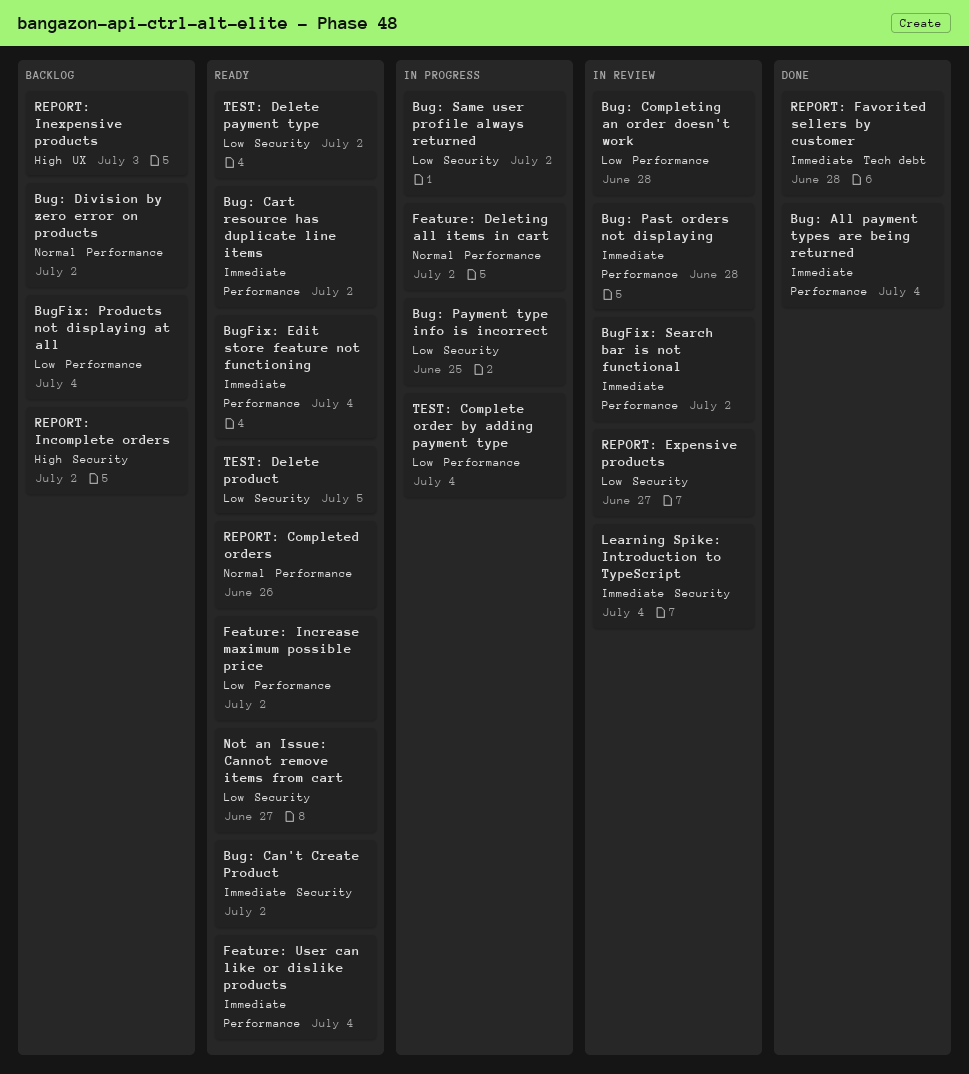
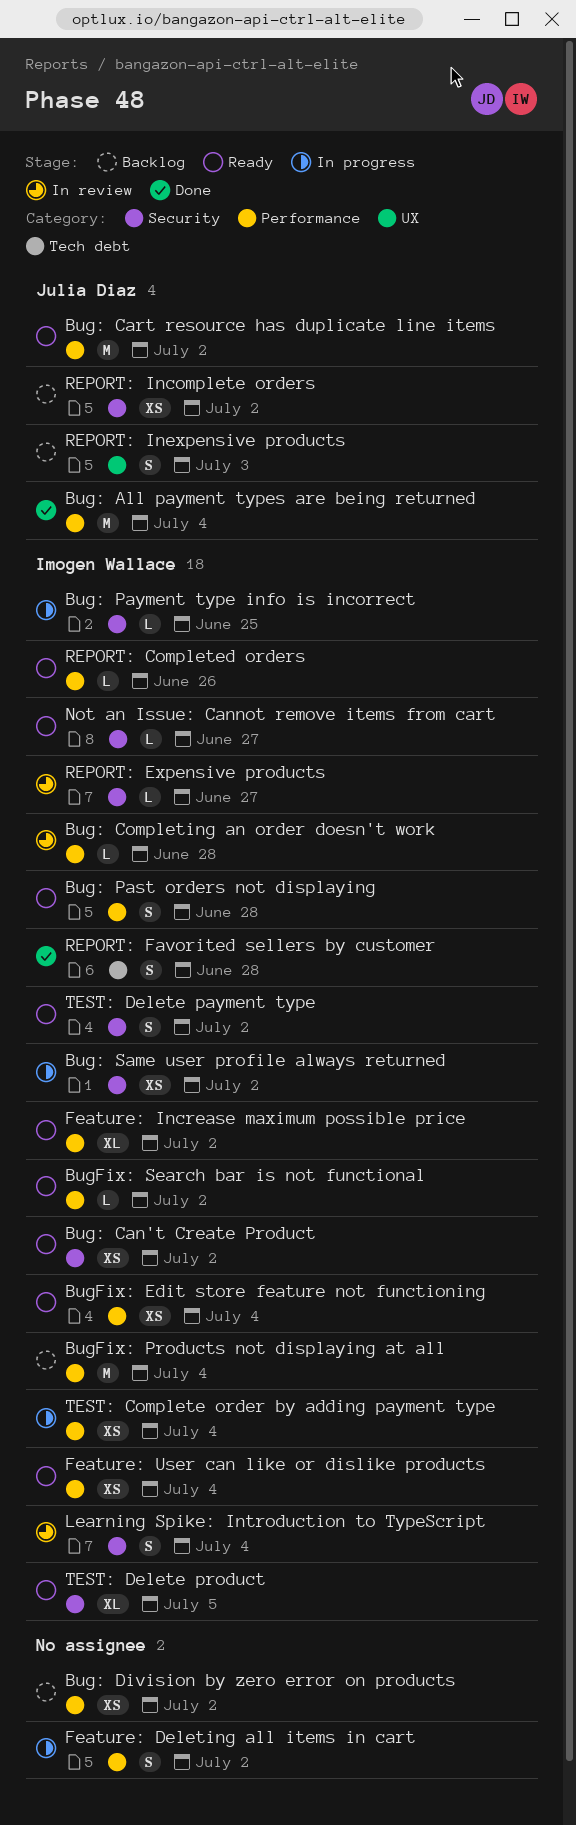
Bug: Past orders not displaying, status: In review -> Ready
BugFix: Search bar is not functional, status: In review -> Ready

